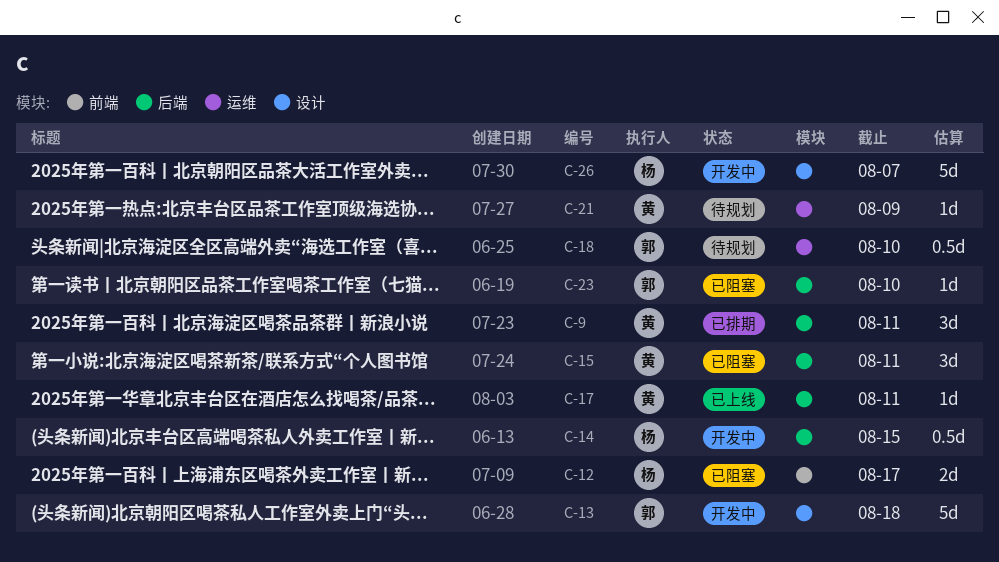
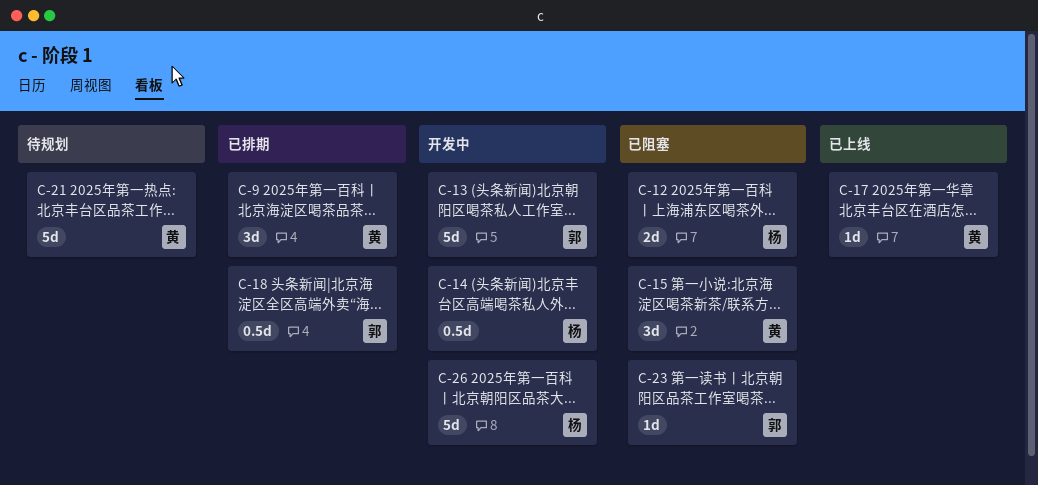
C-18, status: 待规划 -> 已排期
C-21, estimate: 1d -> 5d

